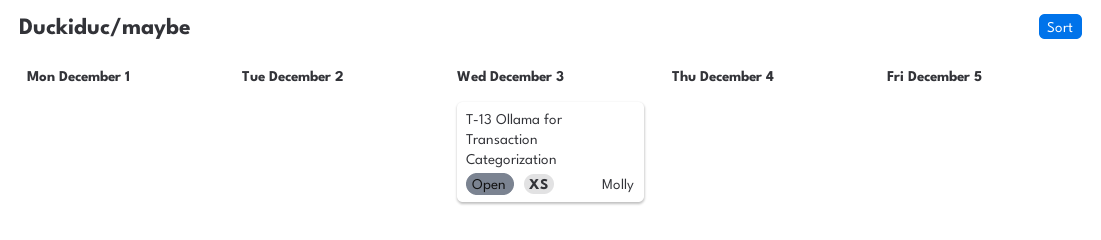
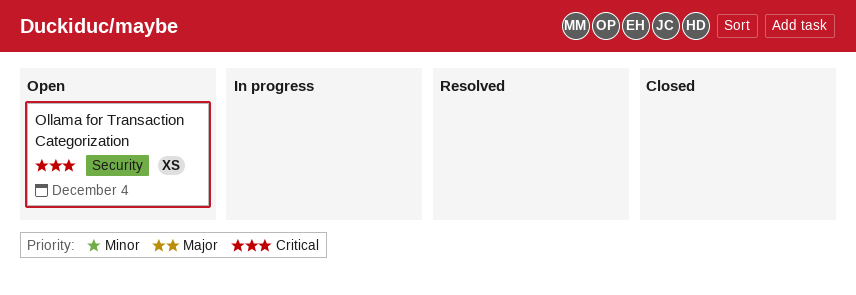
Ollama for Transaction Categorization, due: Dec 3 -> Dec 4

